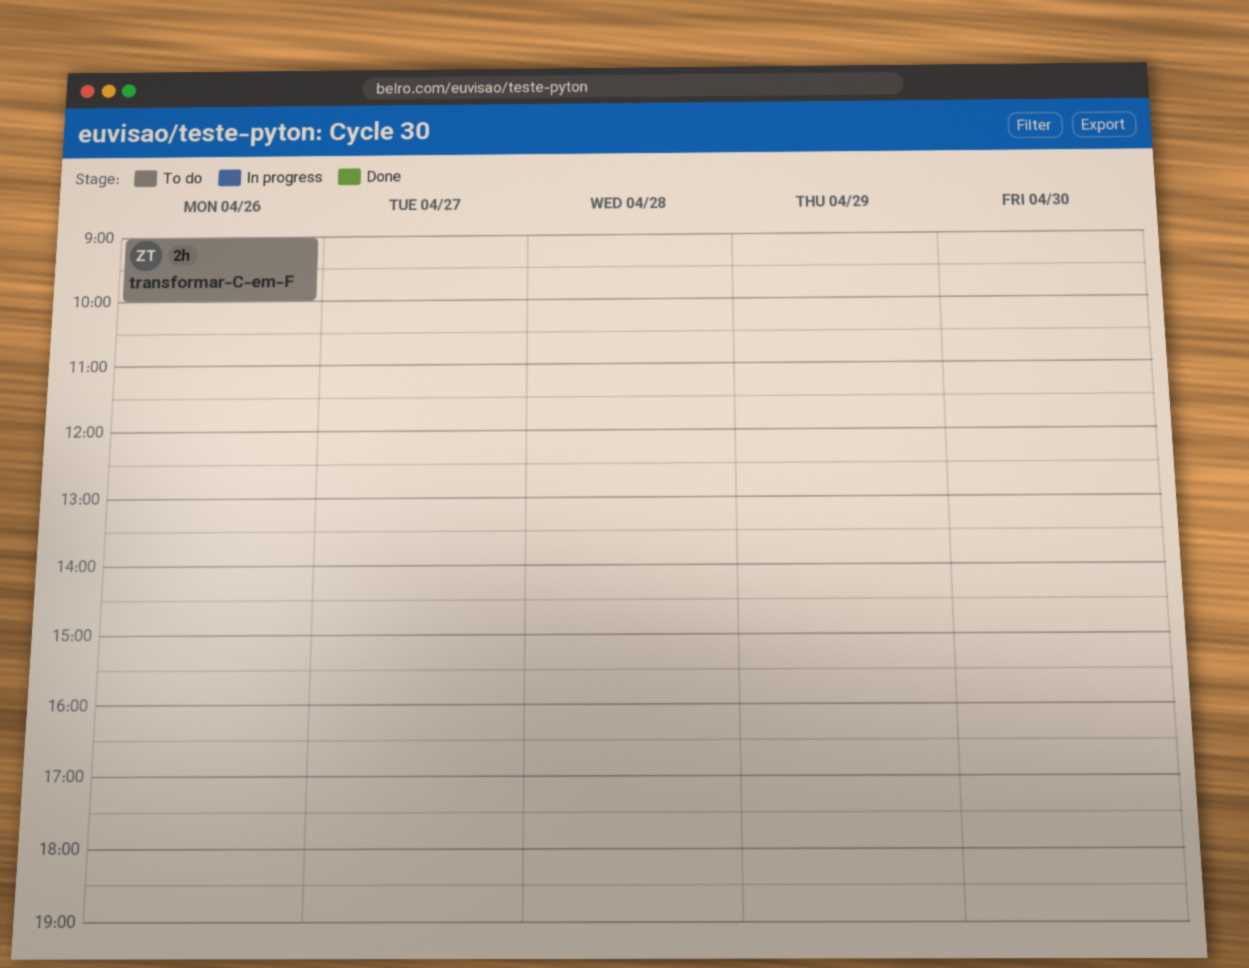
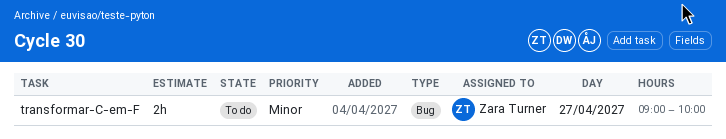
transformar-C-em-F, day: Apr 26 -> Apr 27

